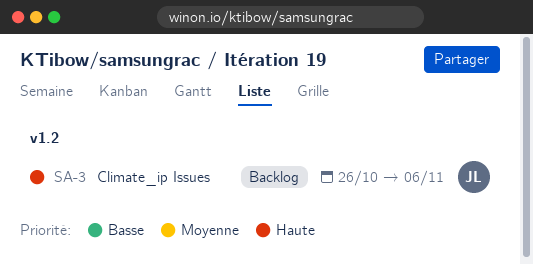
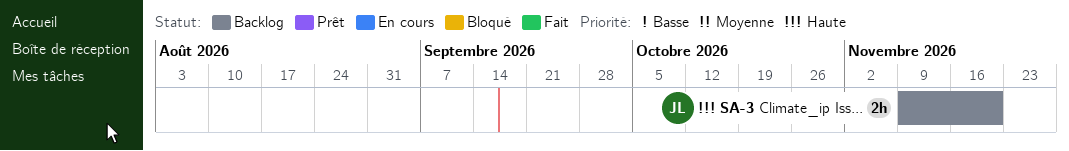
SA-3, start: Oct 26 -> Nov 9
SA-3, due: Nov 6 -> Nov 20

